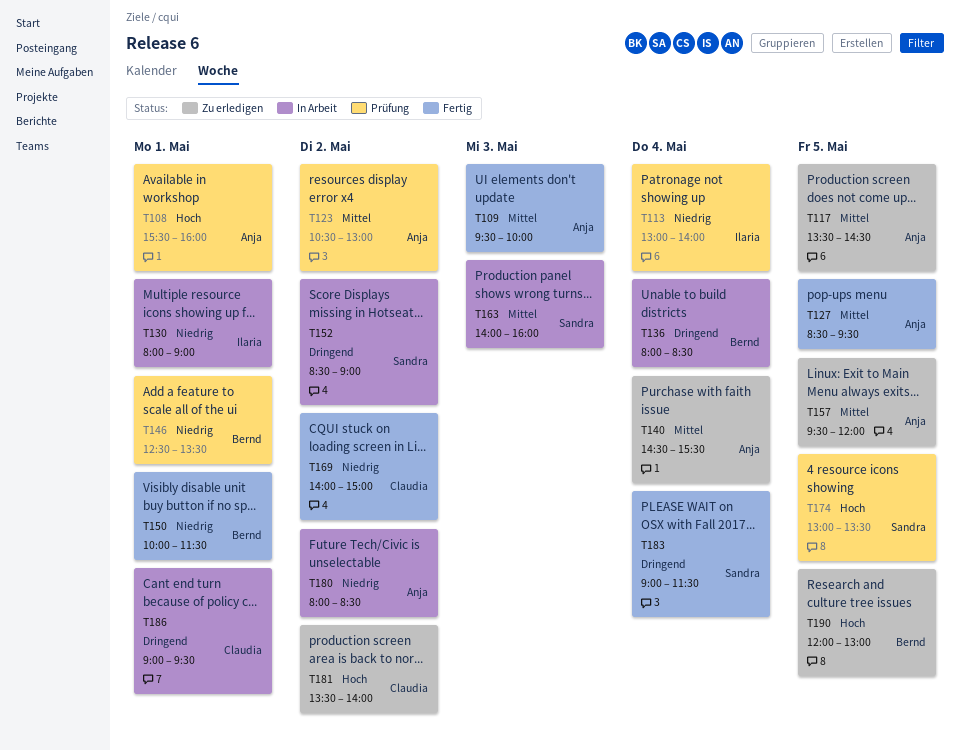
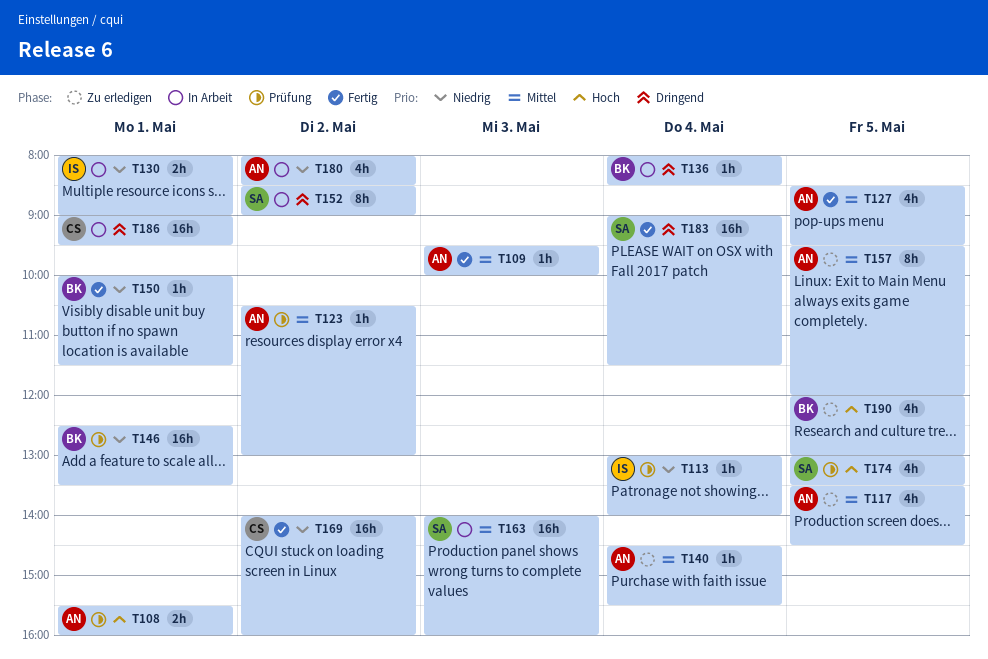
T169, ends: 15:00 -> 16:00
T181: present -> none

